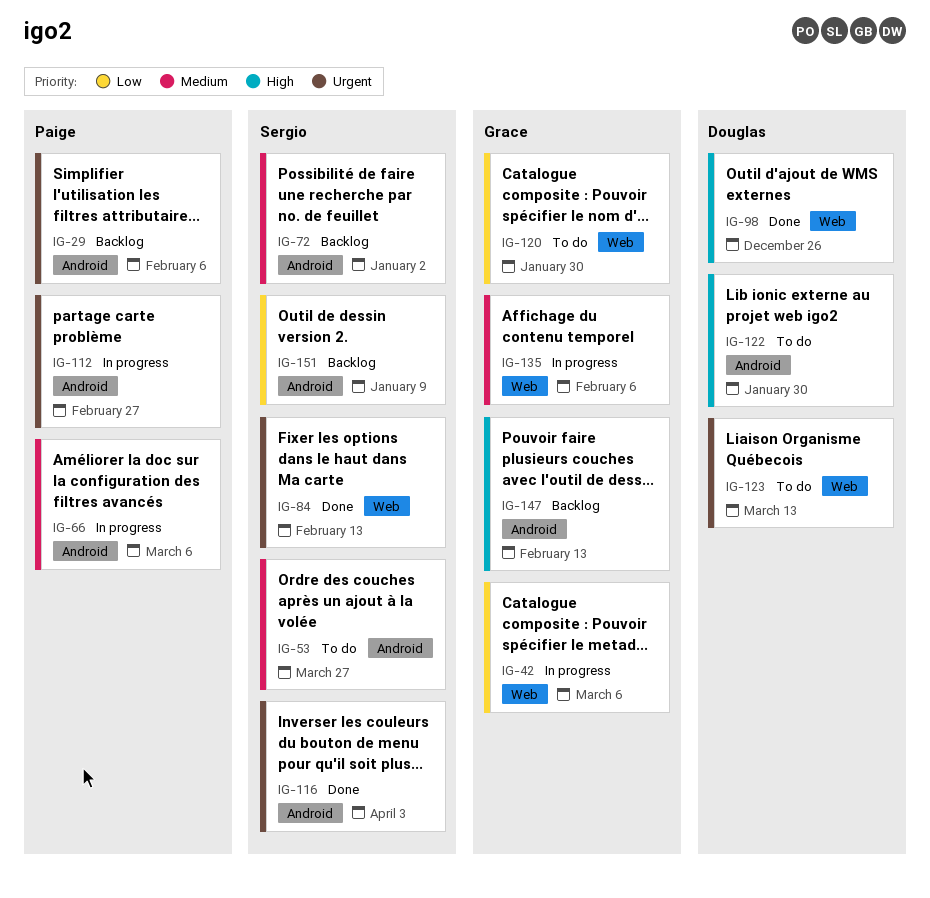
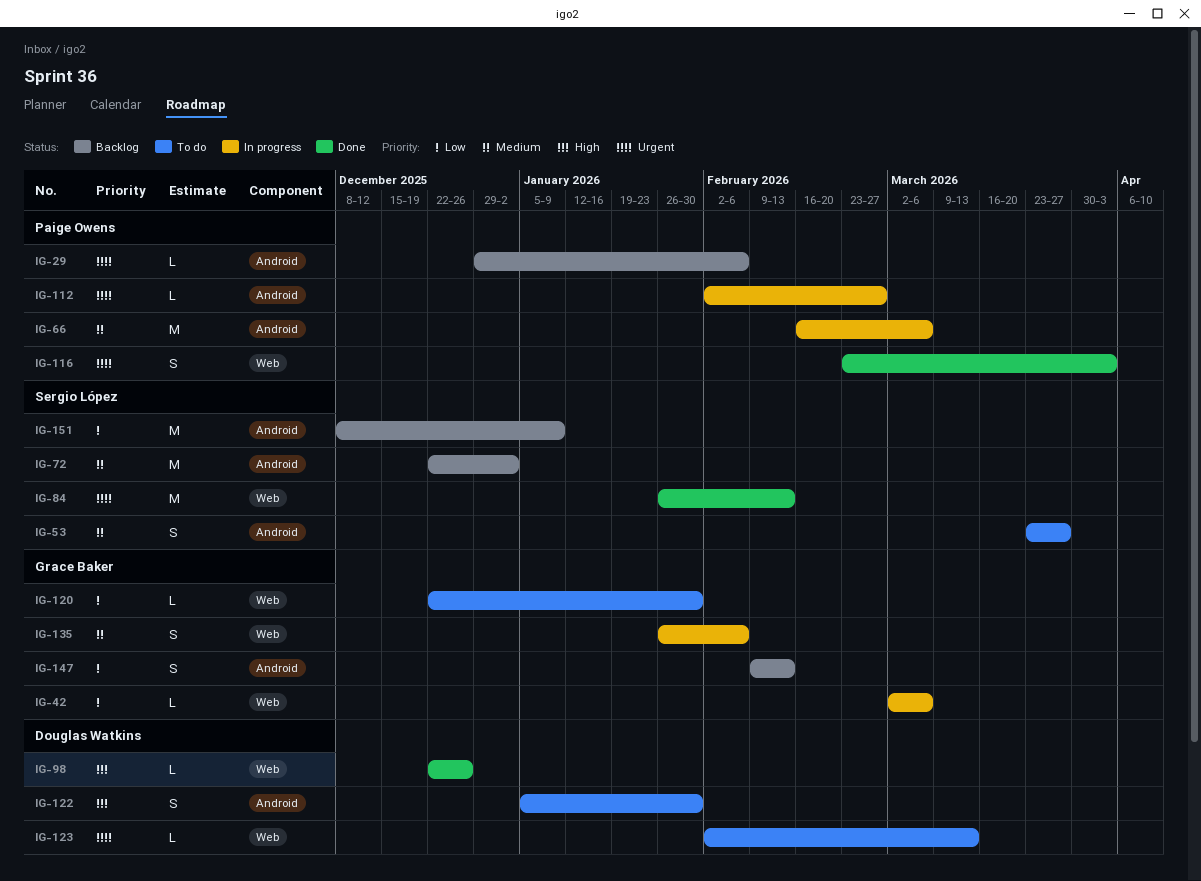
IG-116, owner: Sergio López -> Paige Owens
IG-116, label: Android -> Web
IG-147, priority: High -> Low

